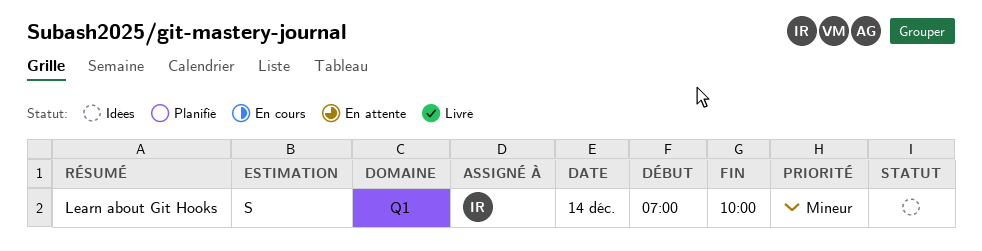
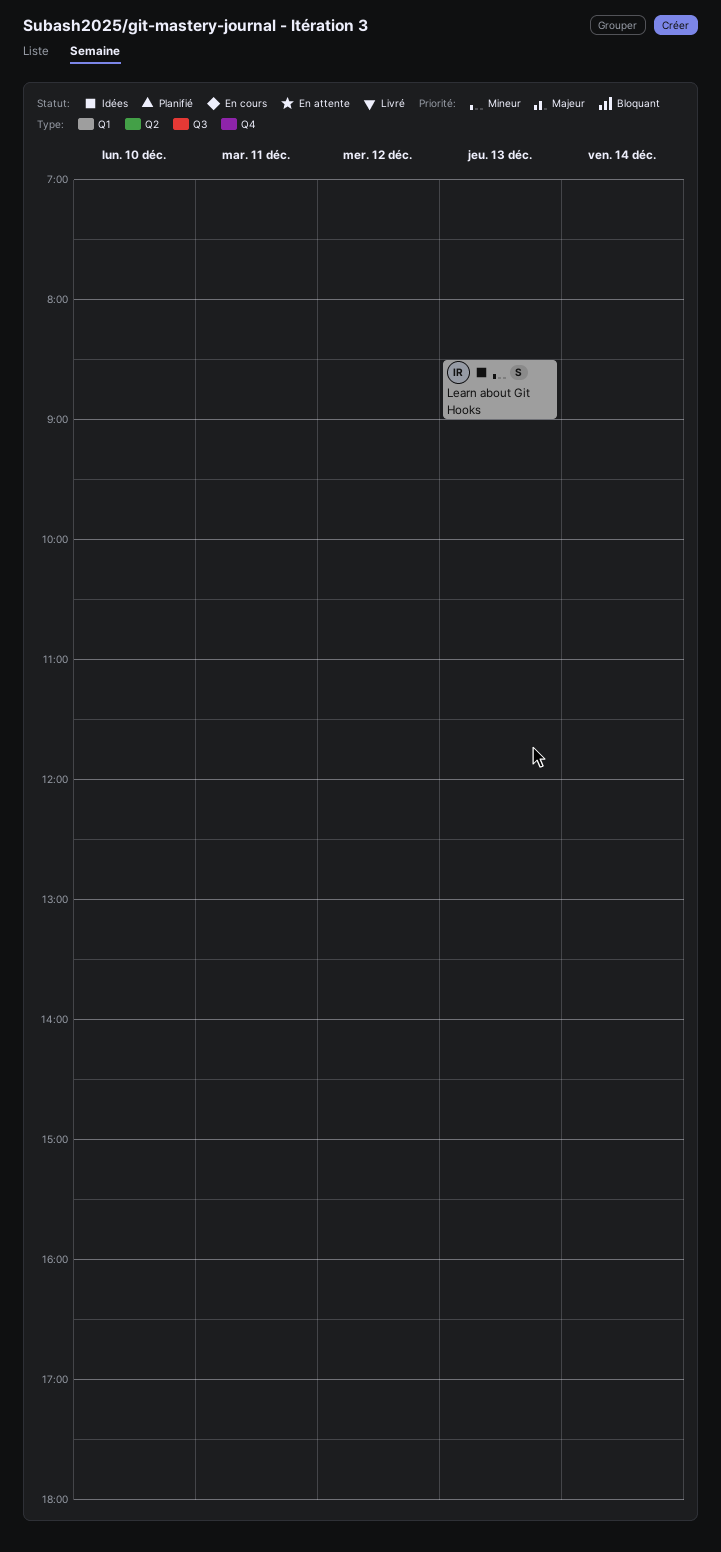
Learn about Git Hooks, day: Dec 14 -> Dec 13
Learn about Git Hooks, begins: 07:00 -> 08:30
Learn about Git Hooks, ends: 10:00 -> 09:00

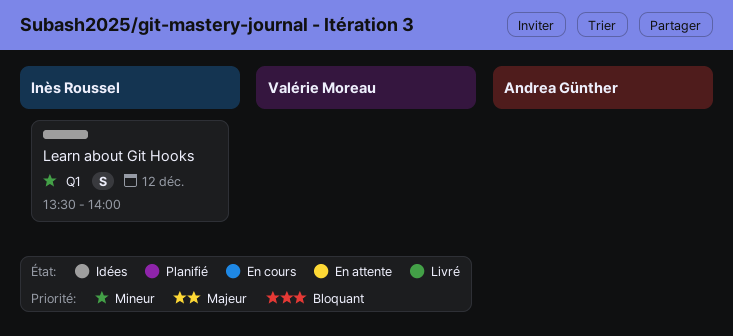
Learn about Git Hooks, day: Dec 13 -> Dec 12
Learn about Git Hooks, begins: 08:30 -> 13:30
Learn about Git Hooks, ends: 09:00 -> 14:00

